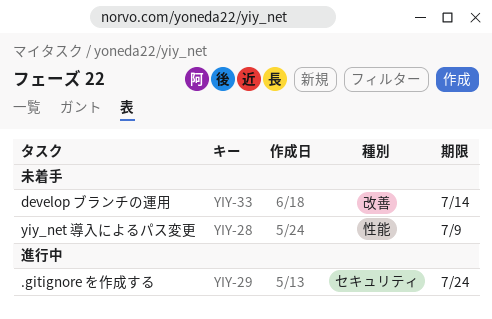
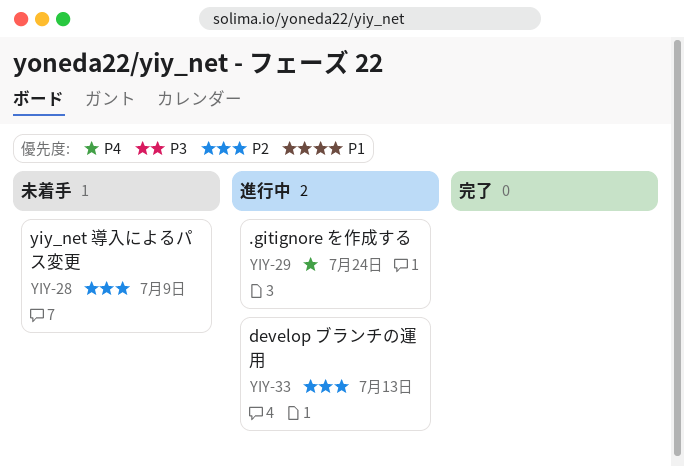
YIY-33, status: 未着手 -> 進行中
YIY-33, due: Jul 14 -> Jul 13

